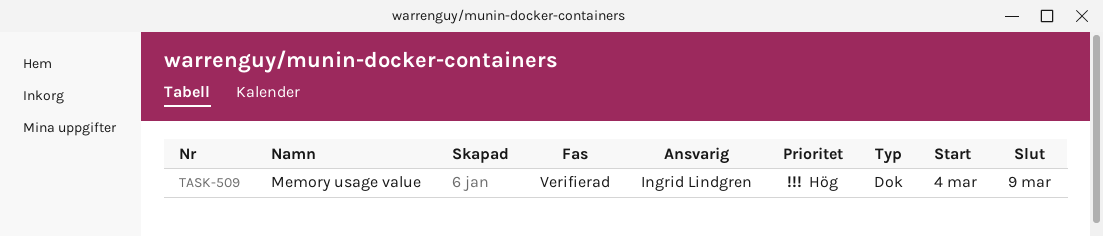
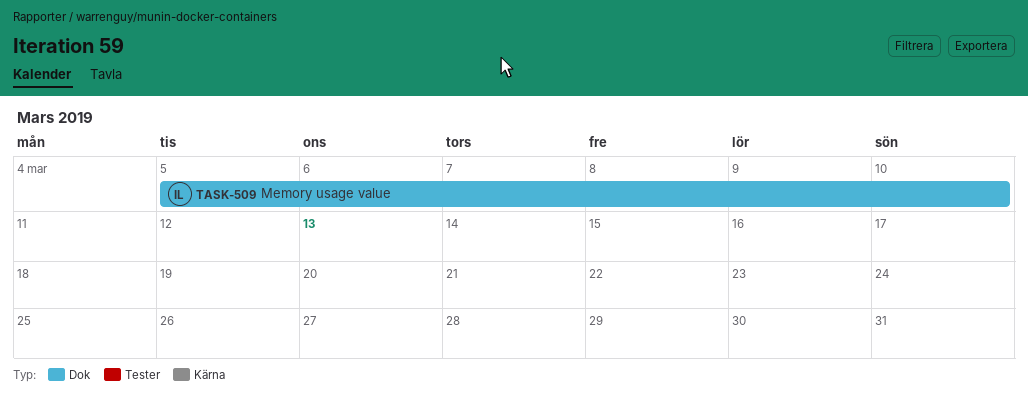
TASK-509, start: Mar 4 -> Mar 5
TASK-509, due: Mar 9 -> Mar 10

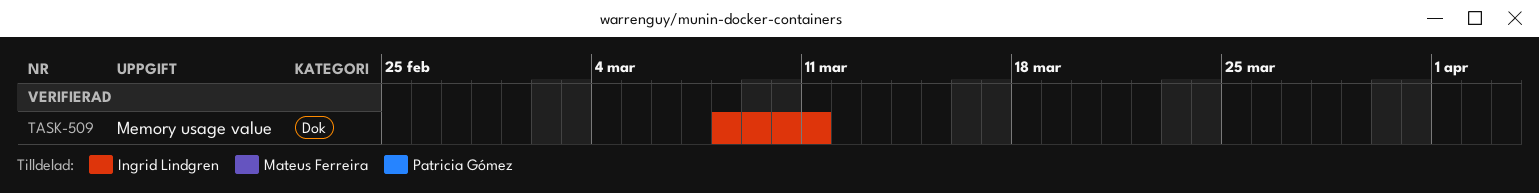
TASK-509, start: Mar 5 -> Mar 8
TASK-509, due: Mar 10 -> Mar 11

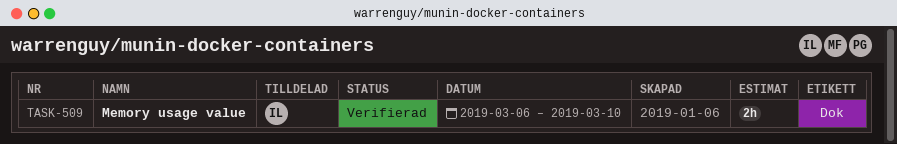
TASK-509, start: Mar 8 -> Mar 6
TASK-509, due: Mar 11 -> Mar 10

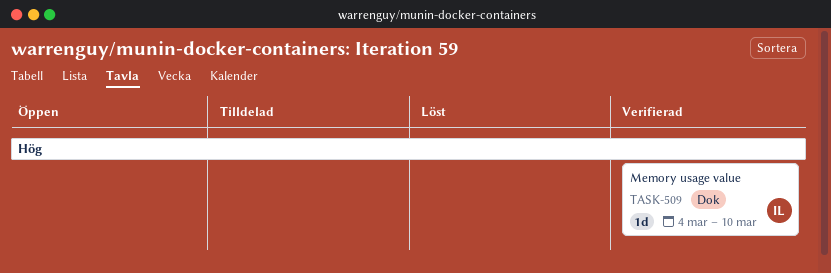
TASK-509, estimate: 2h -> 1d
TASK-509, start: Mar 6 -> Mar 4

